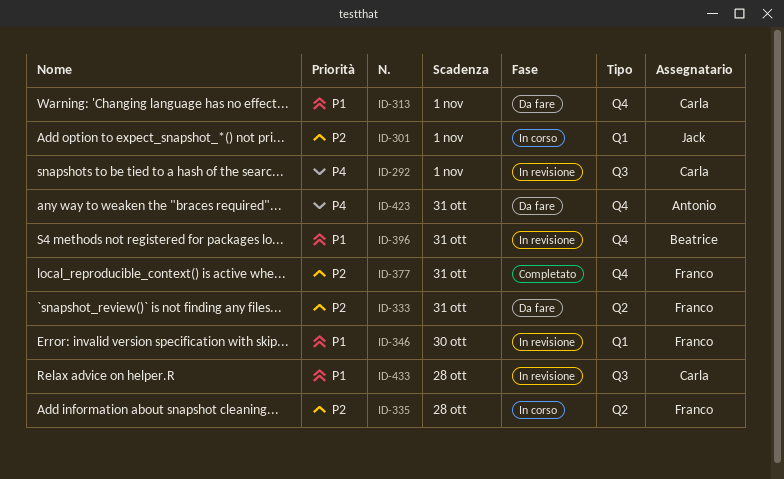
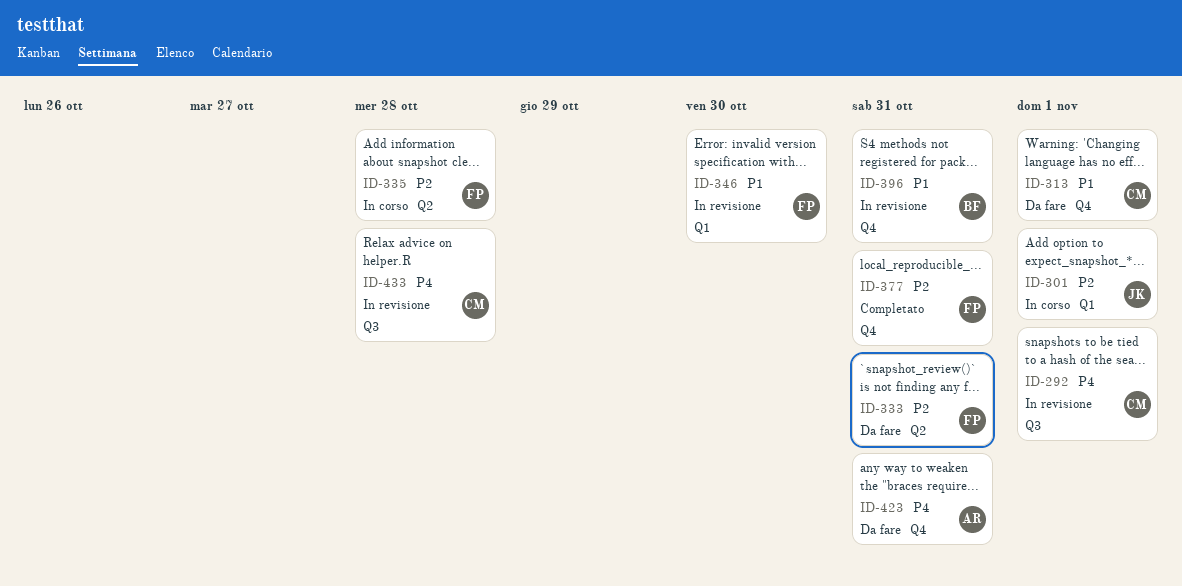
ID-433, priority: P1 -> P4

